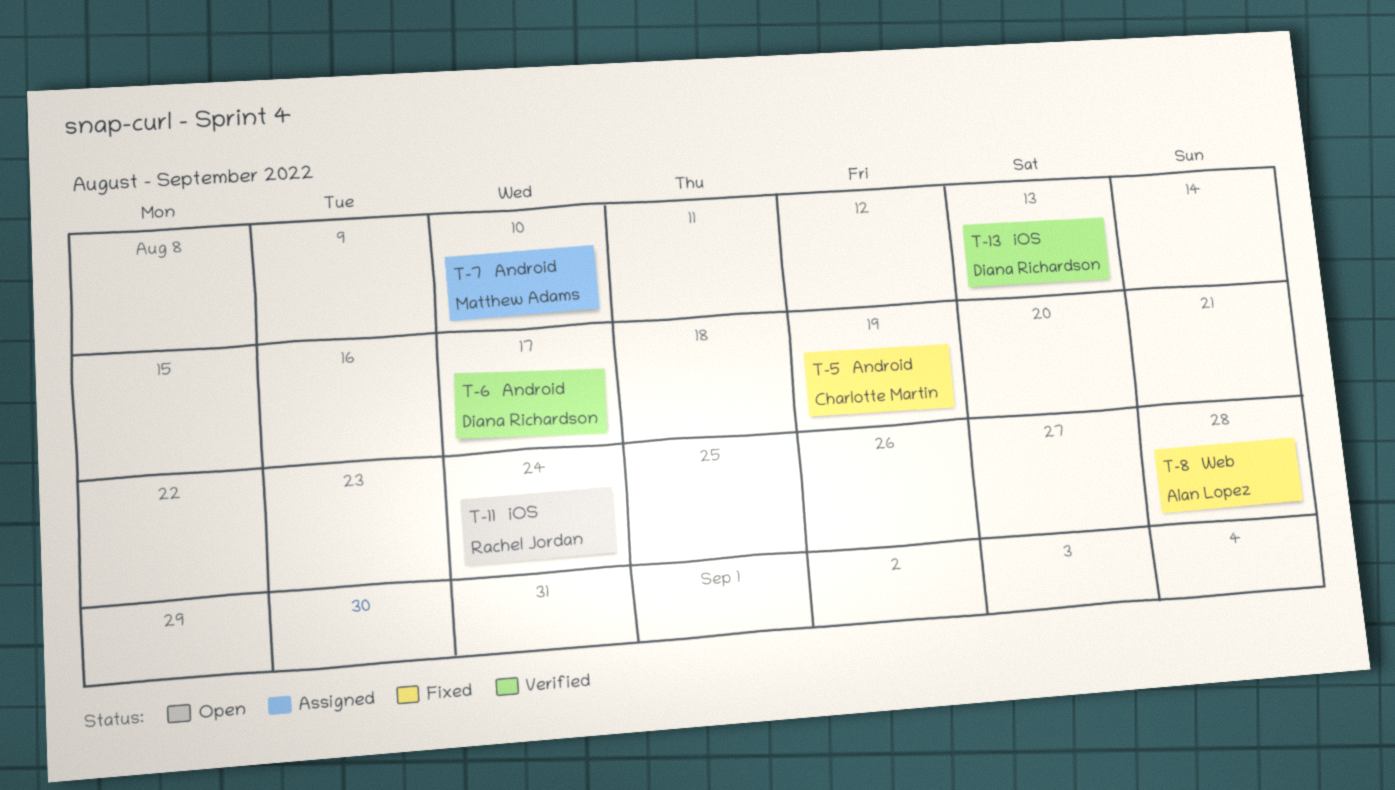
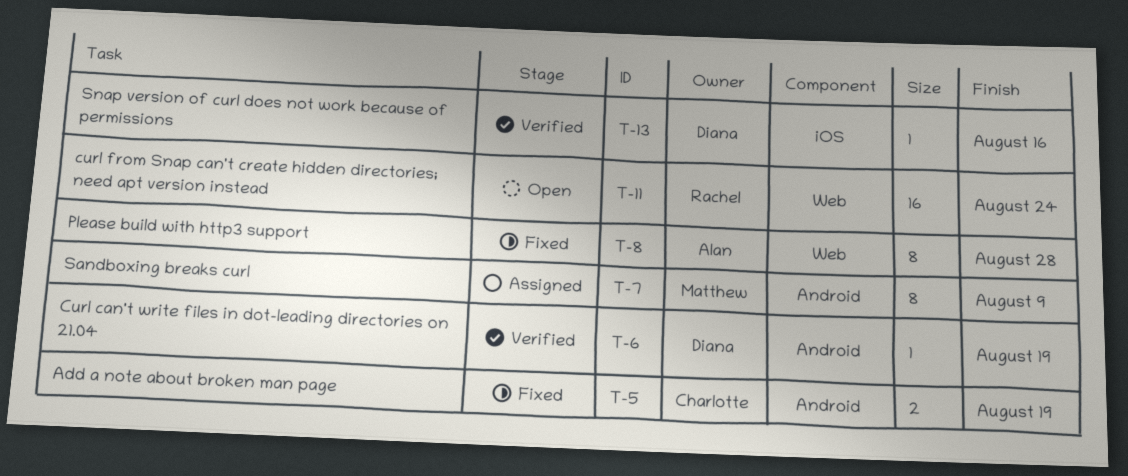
T-6, due: Aug 17 -> Aug 19
T-7, due: Aug 10 -> Aug 9
T-11, label: iOS -> Web
T-13, due: Aug 13 -> Aug 16

